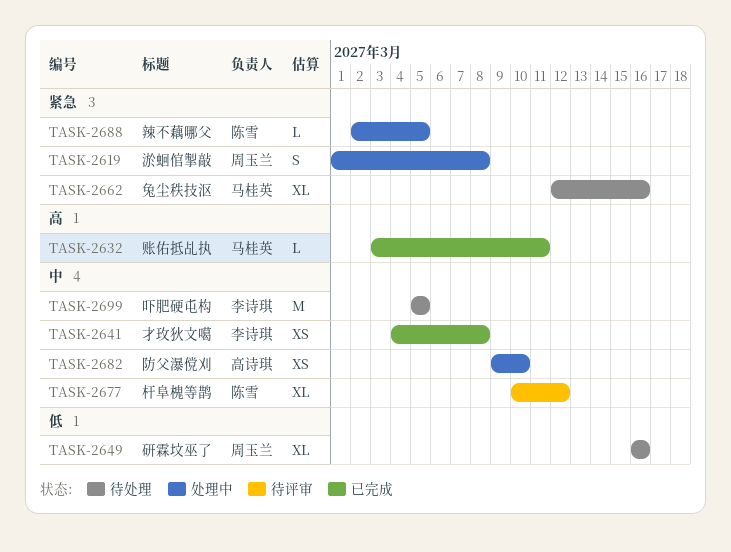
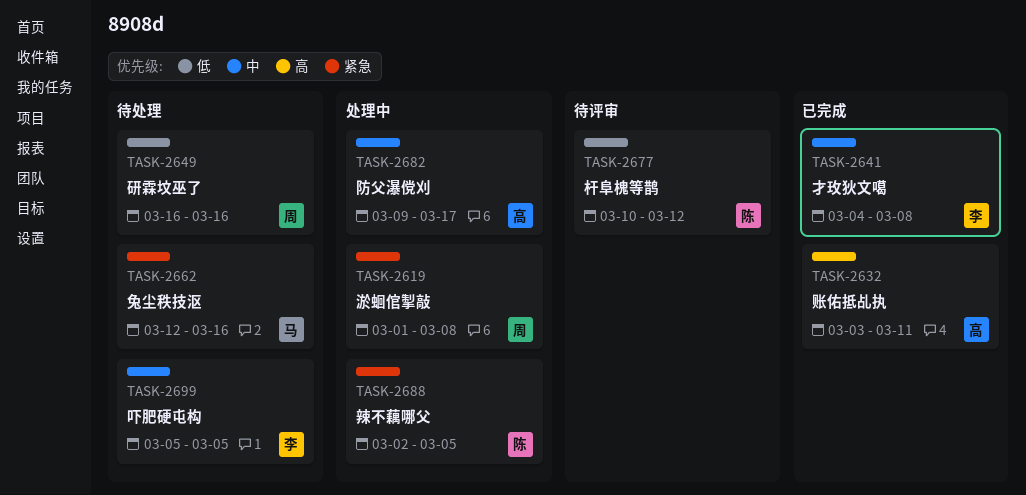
TASK-2632, owner: 马桂英 -> 高诗琪
TASK-2677, priority: 中 -> 低
TASK-2682, due: Mar 10 -> Mar 17

